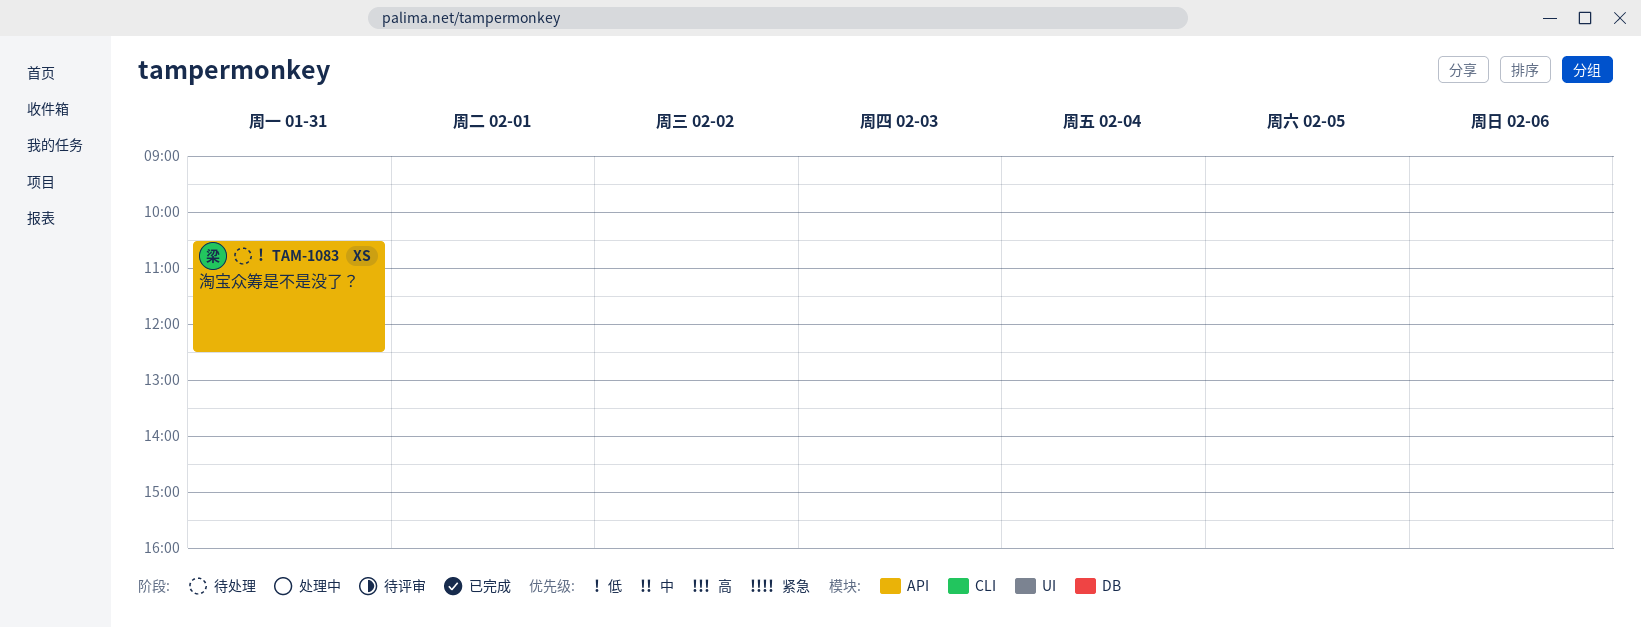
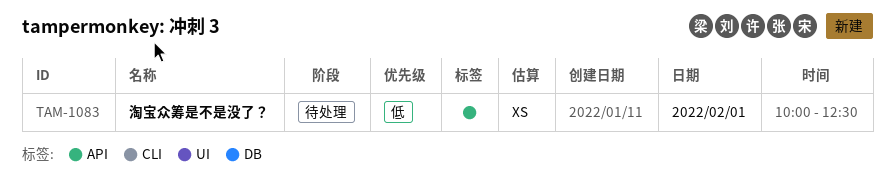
TAM-1083, day: Jan 31 -> Feb 1
TAM-1083, begins: 10:30 -> 10:00

